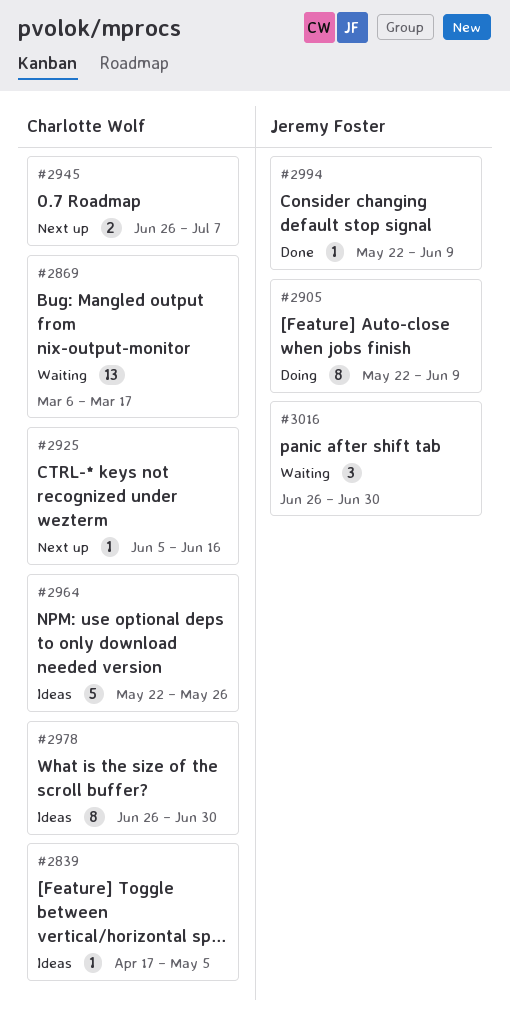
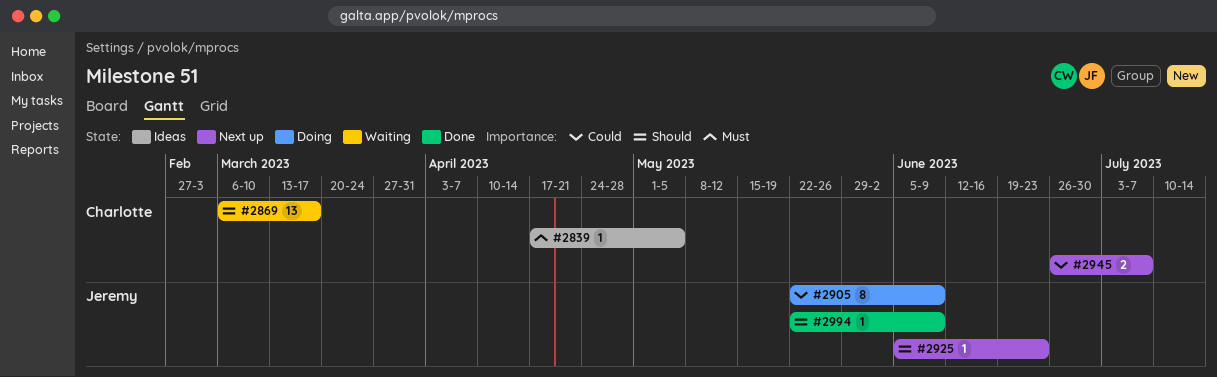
#2925, owner: Charlotte Wolf -> Jeremy Foster
#2925, due: Jun 16 -> Jun 23
#2964: present -> none
#2978: present -> none
#3016: present -> none

